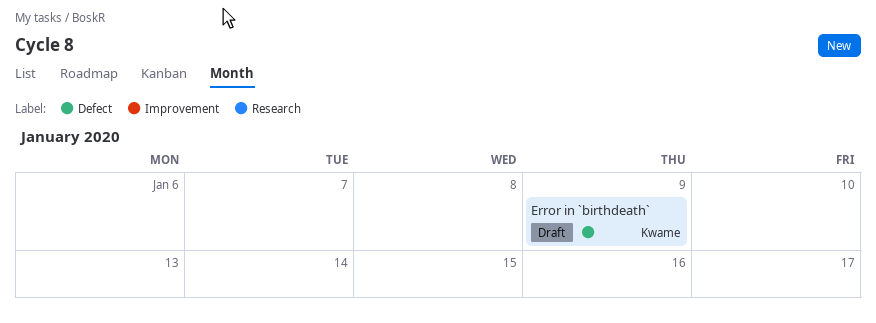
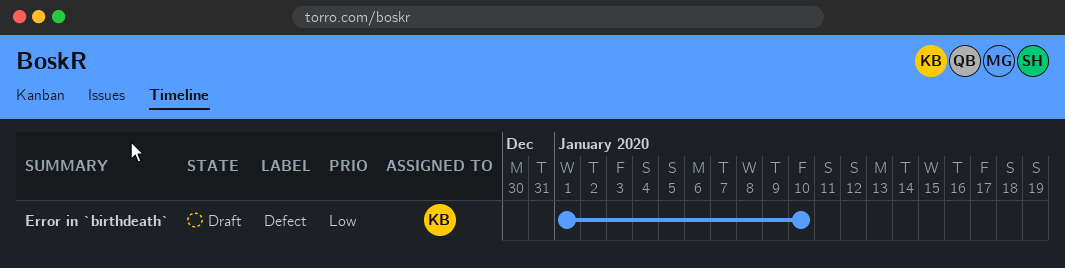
Error in `birthdeath`, due: Jan 9 -> Jan 10

